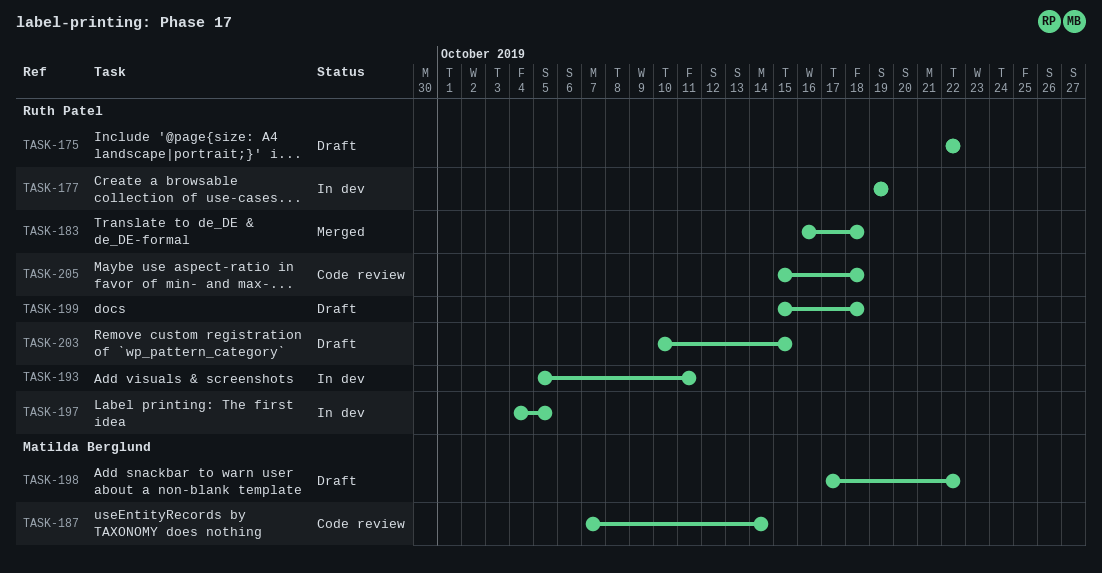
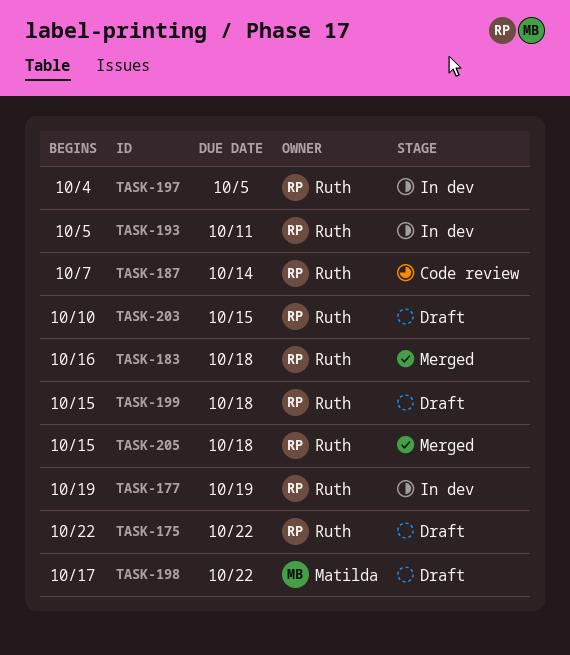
TASK-187, owner: Matilda Berglund -> Ruth Patel
TASK-205, status: Code review -> Merged

